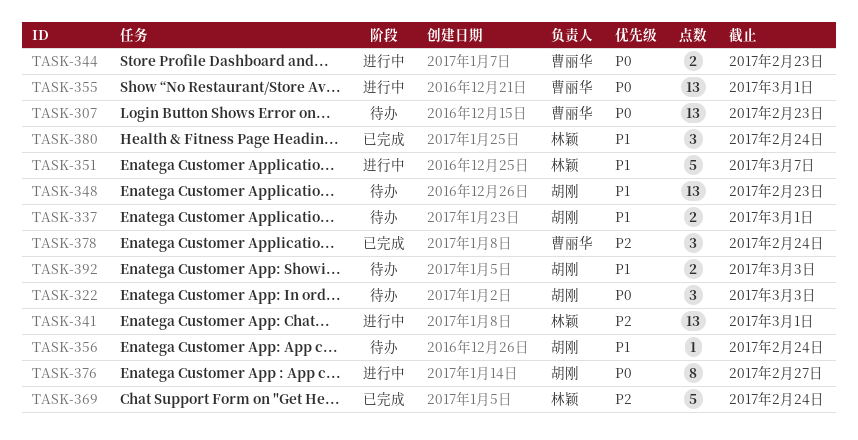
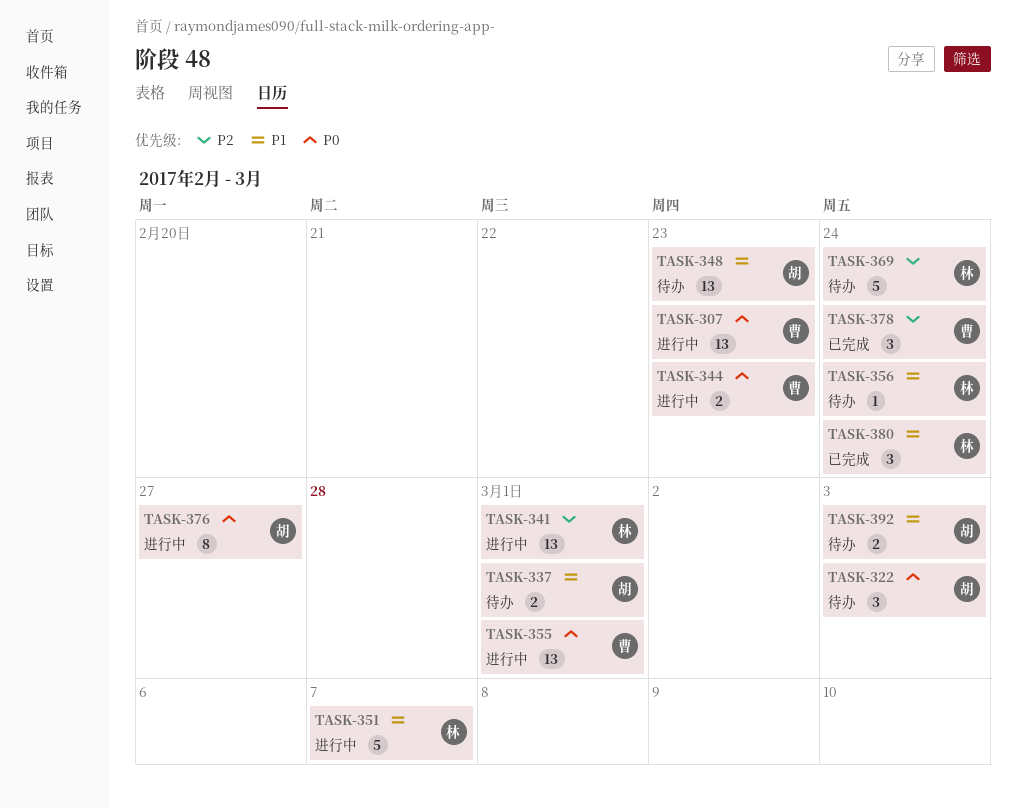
TASK-307, status: 待办 -> 进行中
TASK-356, owner: 胡刚 -> 林颖
TASK-369, status: 已完成 -> 待办

